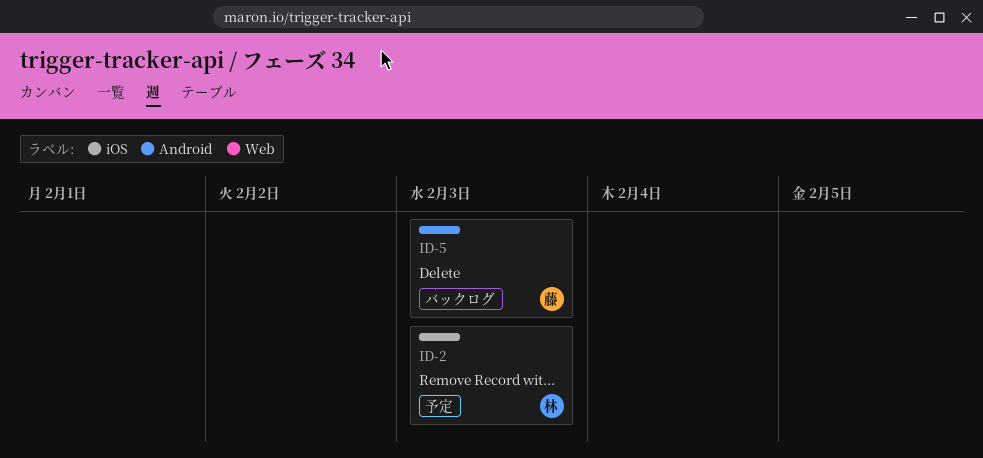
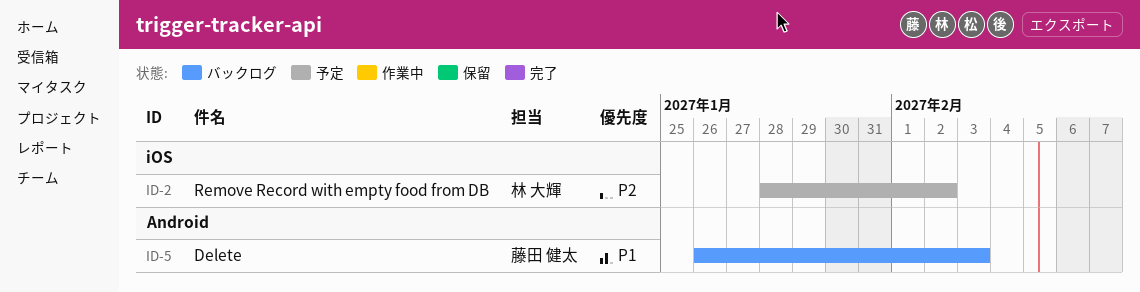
ID-2, due: Feb 3 -> Feb 2

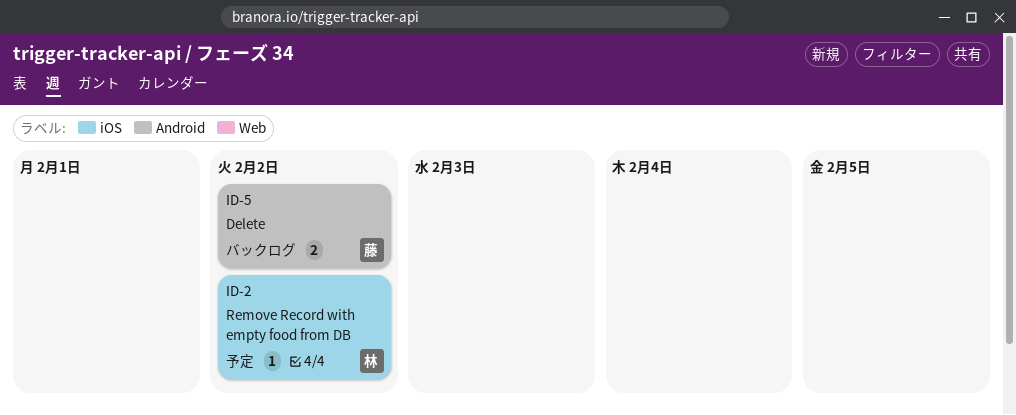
ID-5, due: Feb 3 -> Feb 2

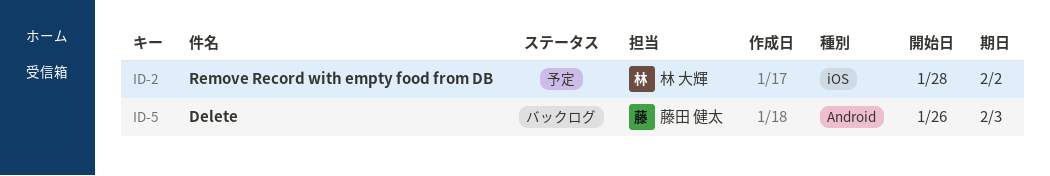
ID-5, due: Feb 2 -> Feb 3

